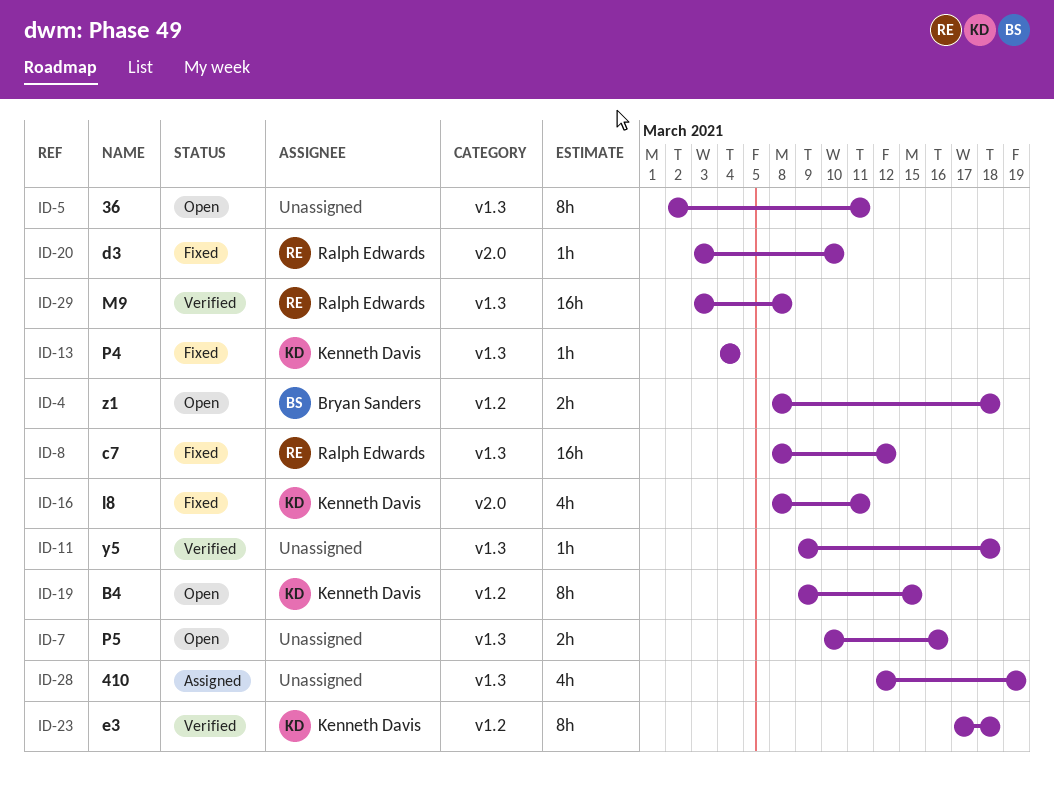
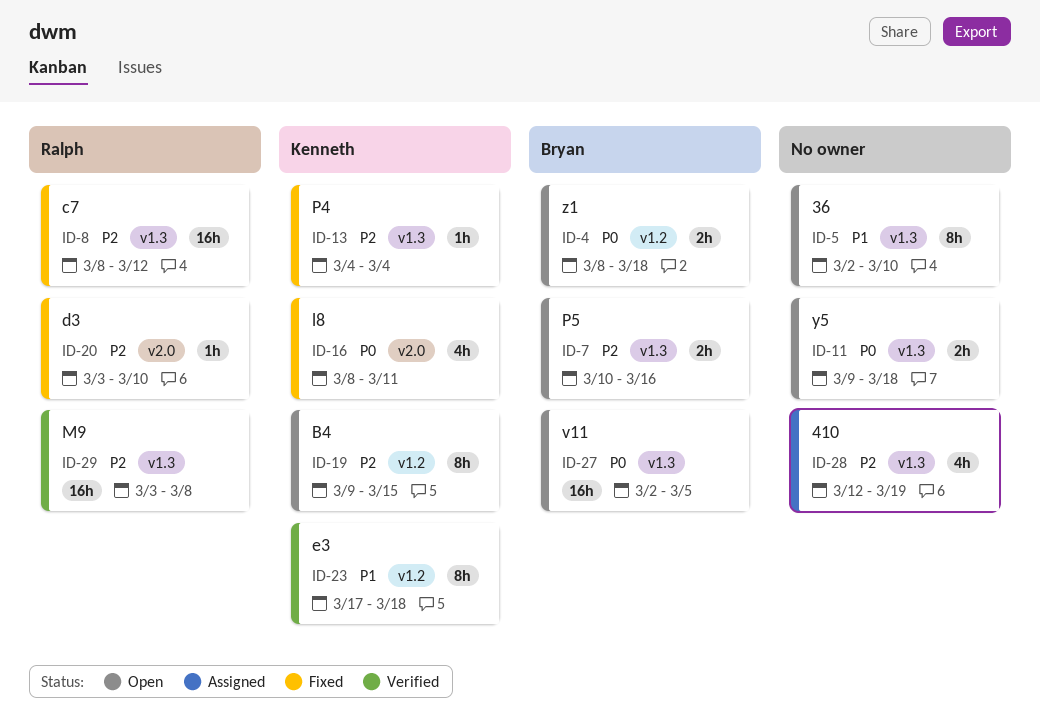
ID-5, due: Mar 11 -> Mar 10
ID-7, owner: none -> Bryan Sanders
ID-11, status: Verified -> Open
ID-11, estimate: 1h -> 2h
ID-27: none -> present

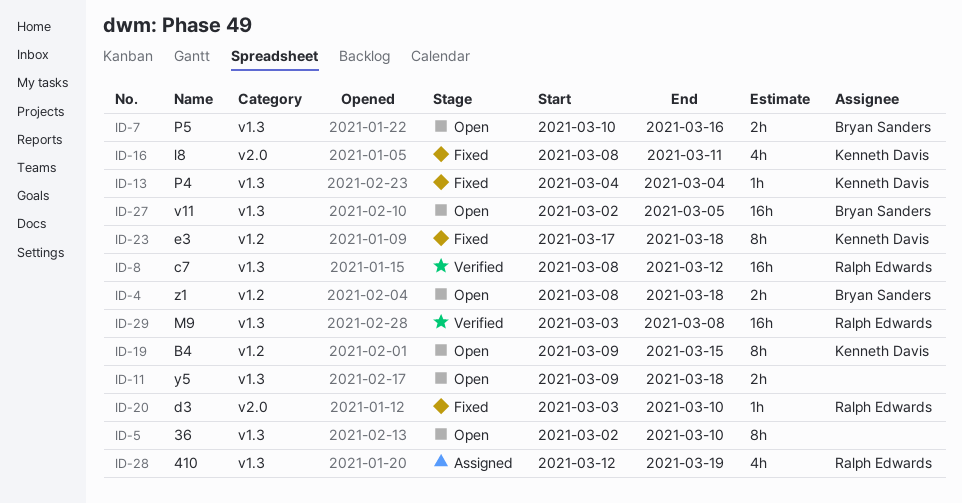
ID-8, status: Fixed -> Verified
ID-23, status: Verified -> Fixed
ID-28, owner: none -> Ralph Edwards

